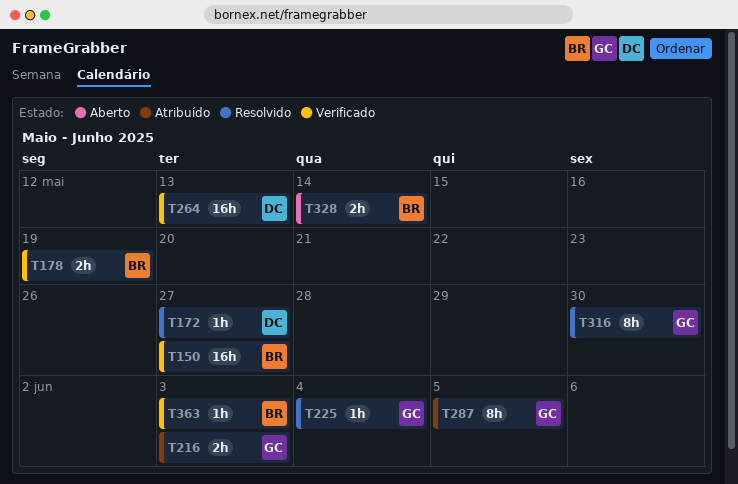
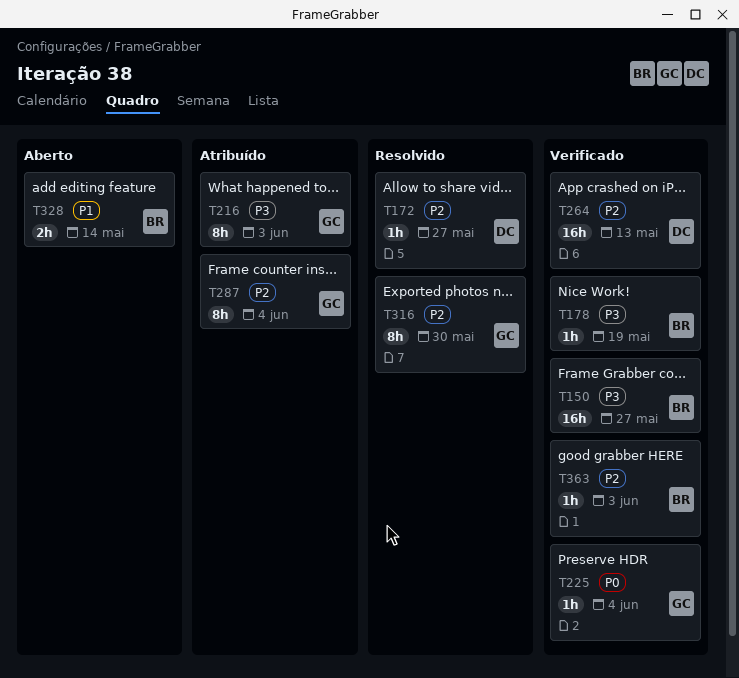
T178, estimate: 2h -> 1h
T216, estimate: 2h -> 8h
T225, status: Resolvido -> Verificado
T287, due: Jun 5 -> Jun 4

